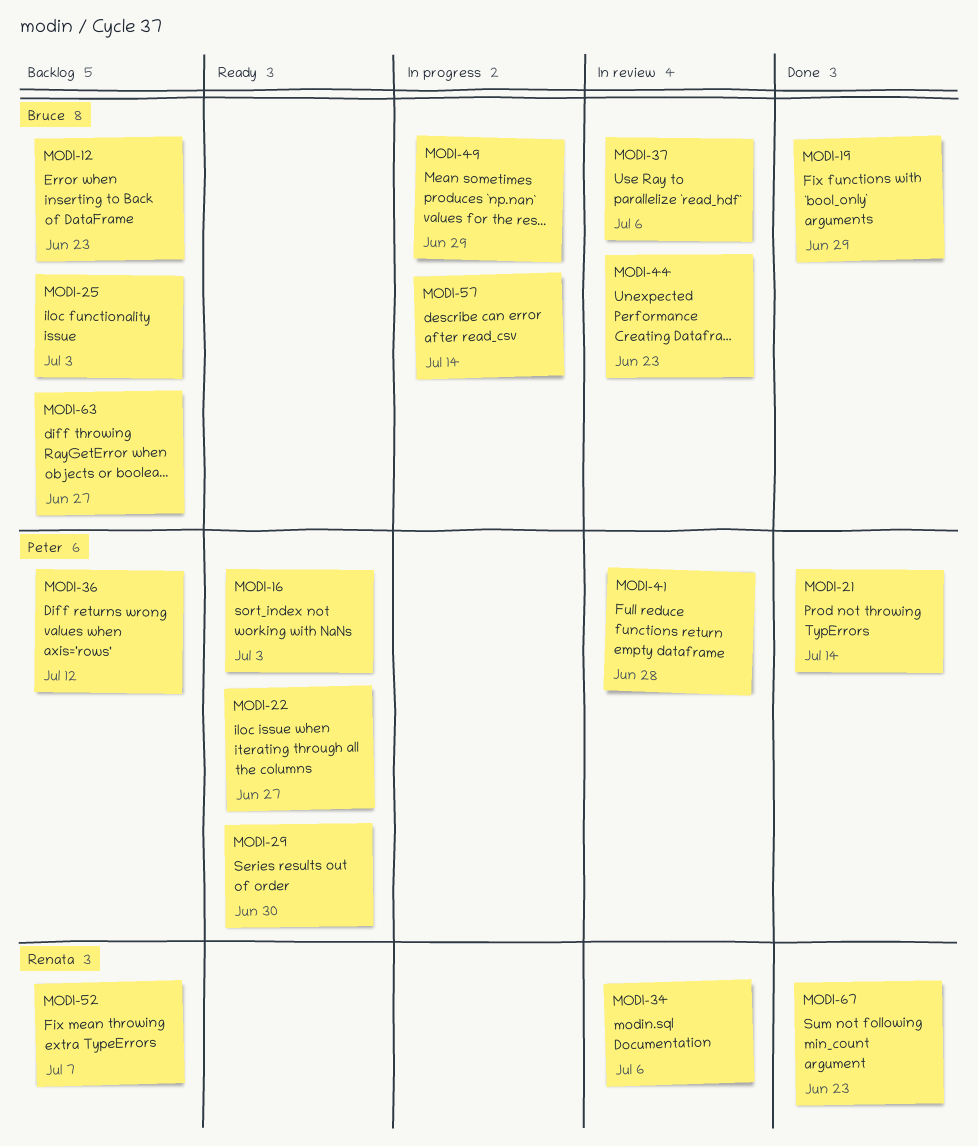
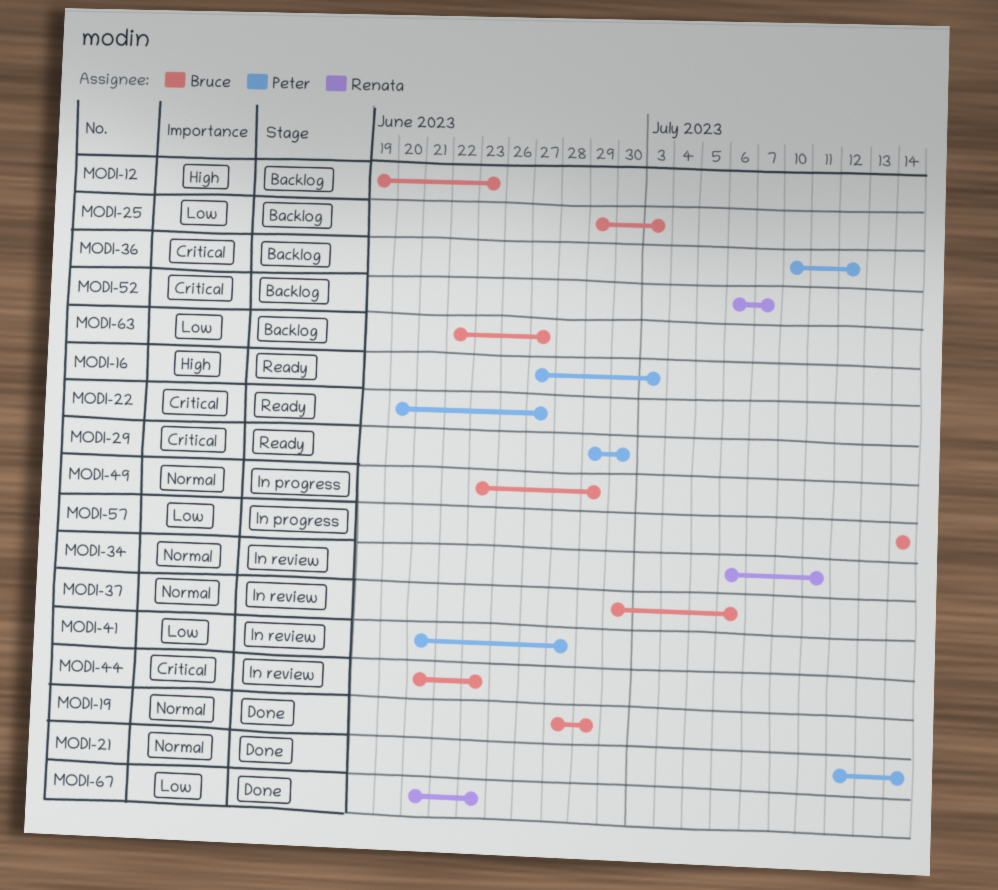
MODI-34, due: Jul 6 -> Jul 11

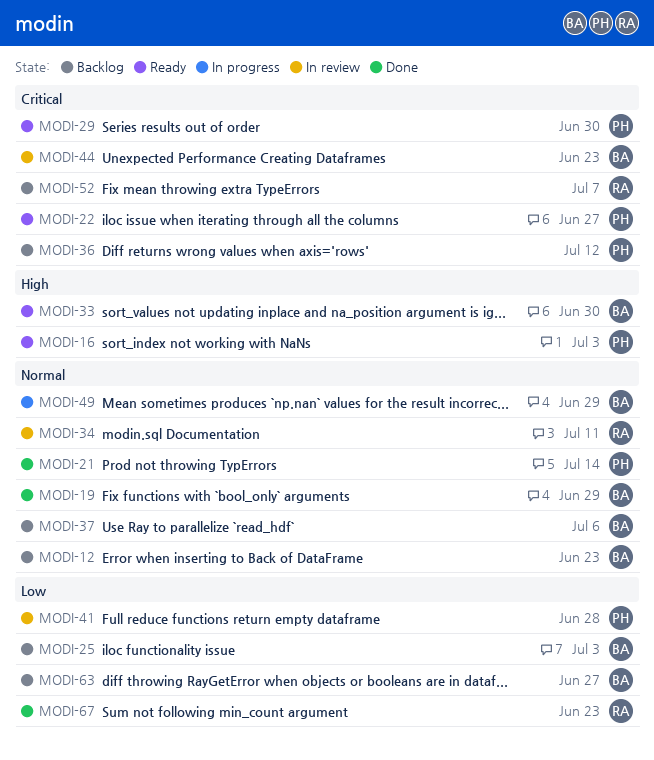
MODI-12, priority: High -> Normal
MODI-33: none -> present
MODI-37, status: In review -> Backlog
MODI-57: present -> none

